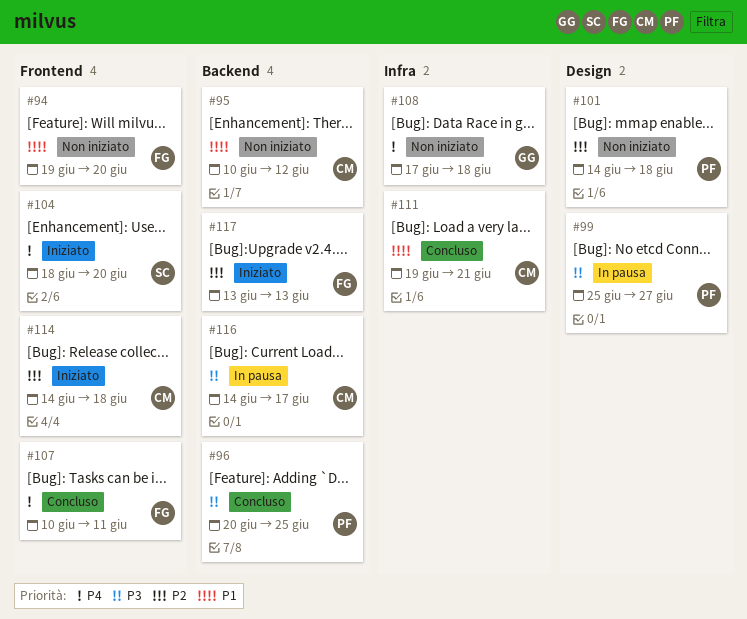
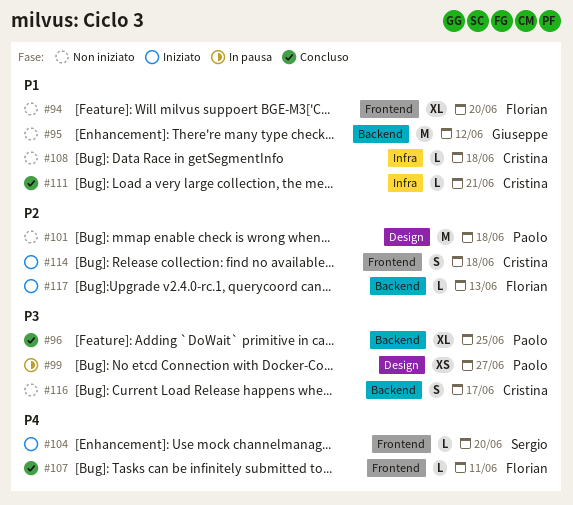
#95, owner: Cristina -> Giuseppe
#108, owner: Giuseppe -> Cristina
#108, priority: P4 -> P1
#116, status: In pausa -> Non iniziato

